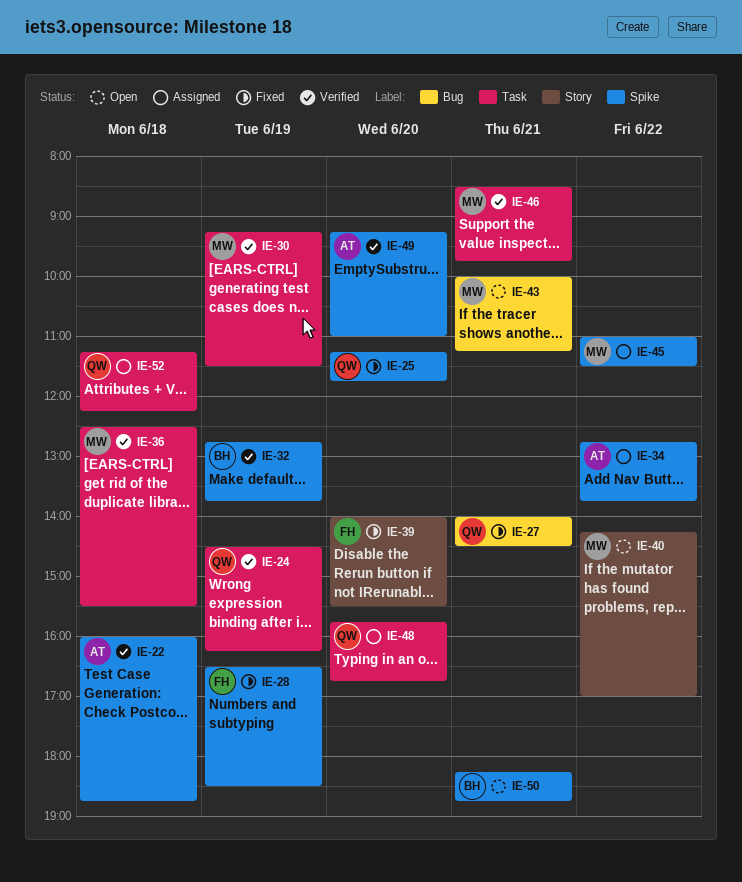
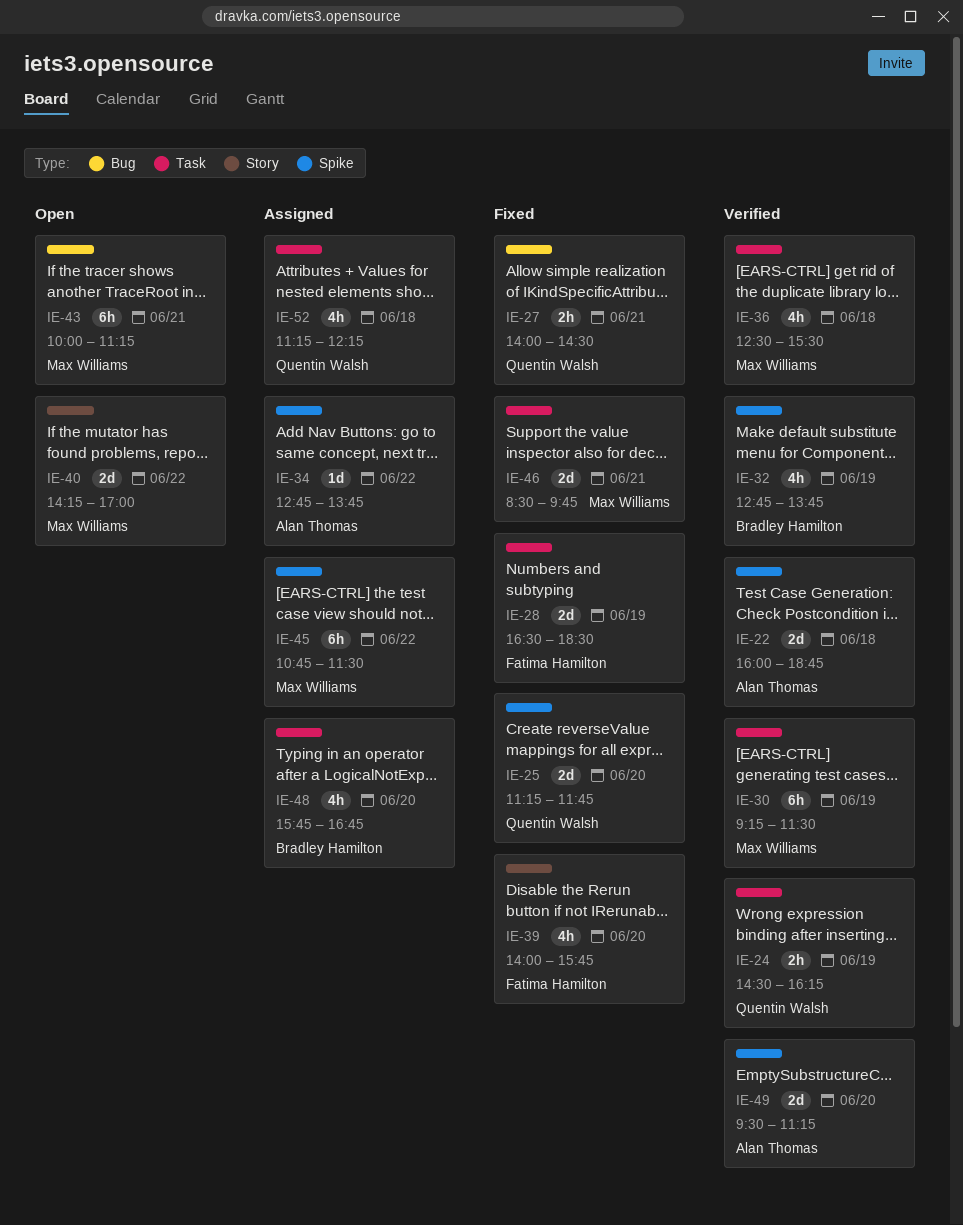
IE-28, label: Spike -> Task
IE-39, ends: 15:30 -> 15:45
IE-45, begins: 11:00 -> 10:45
IE-46, status: Verified -> Fixed
IE-48, owner: Quentin Walsh -> Bradley Hamilton
IE-49, begins: 09:15 -> 09:30
IE-49, ends: 11:00 -> 11:15
IE-50: present -> none

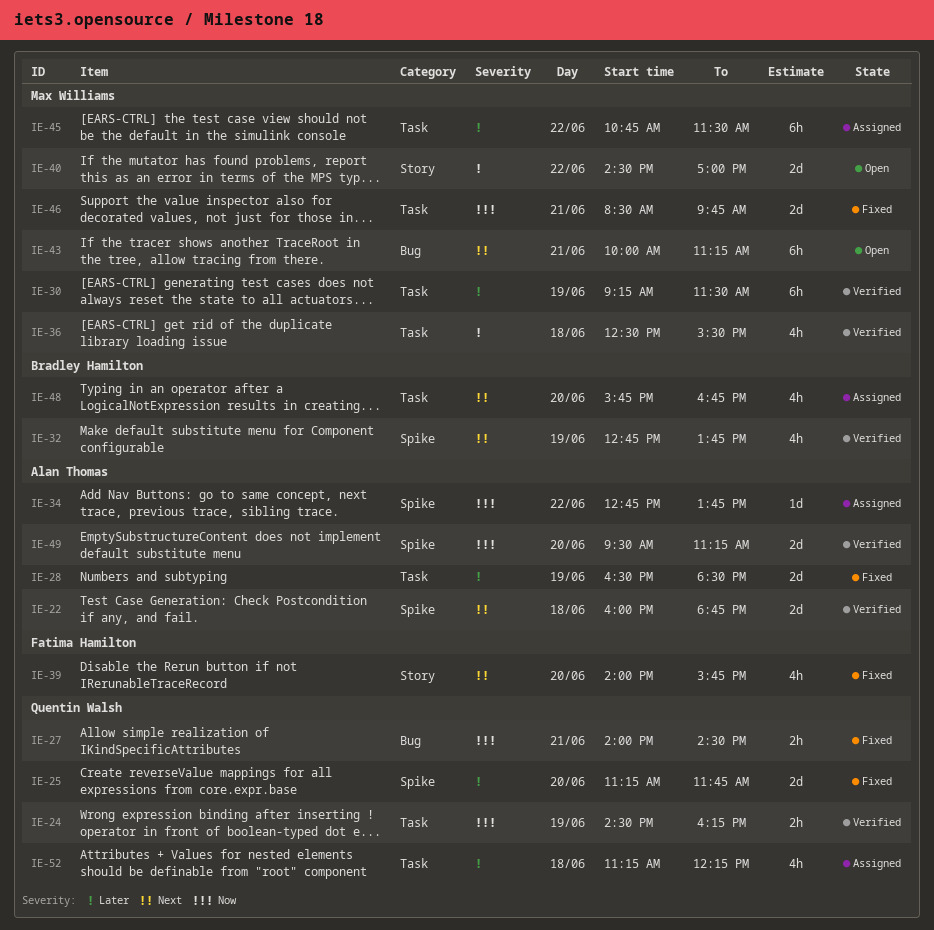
IE-28, owner: Fatima Hamilton -> Alan Thomas
IE-40, begins: 14:15 -> 14:30
IE-45, label: Spike -> Task

